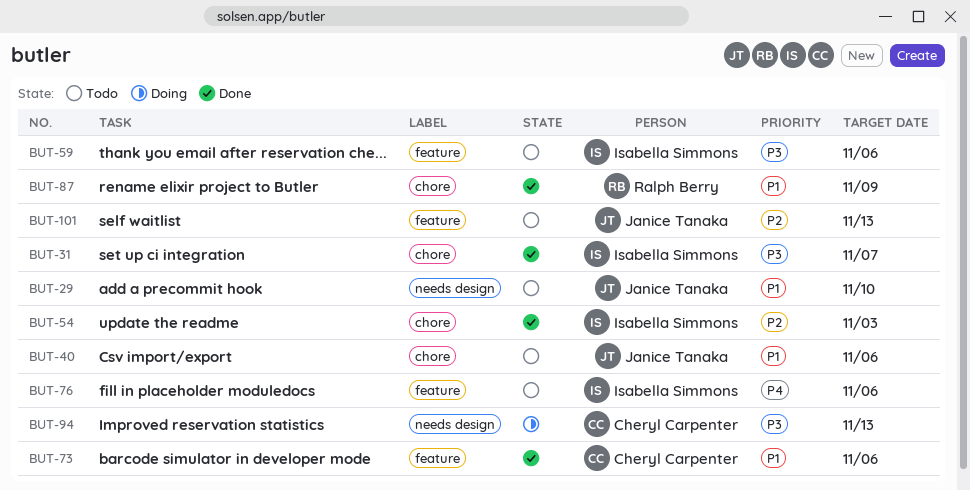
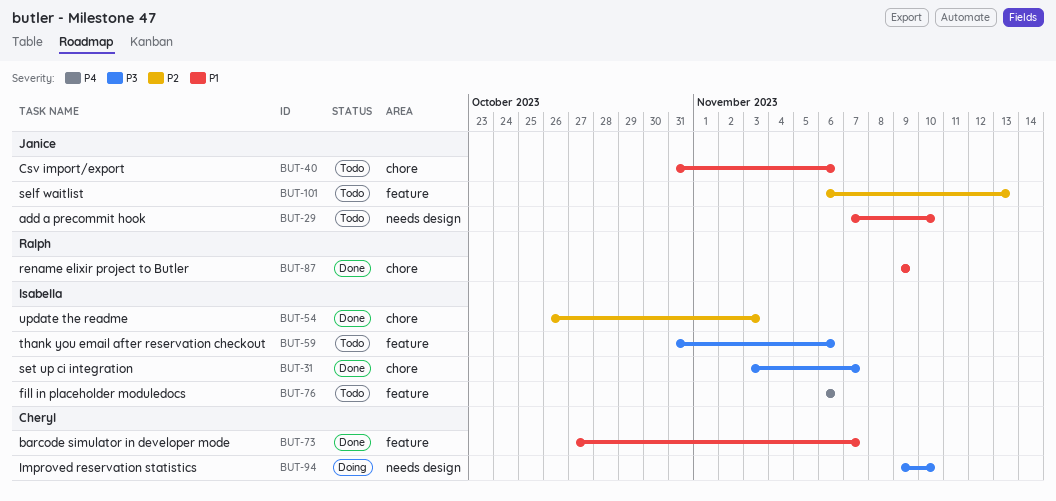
BUT-73, due: Nov 6 -> Nov 7
BUT-94, due: Nov 13 -> Nov 10

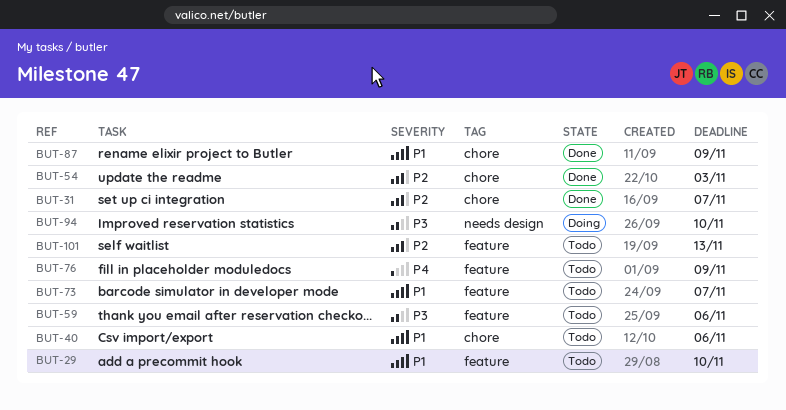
BUT-29, label: needs design -> feature
BUT-31, priority: P3 -> P2
BUT-73, status: Done -> Todo
BUT-76, due: Nov 6 -> Nov 9

